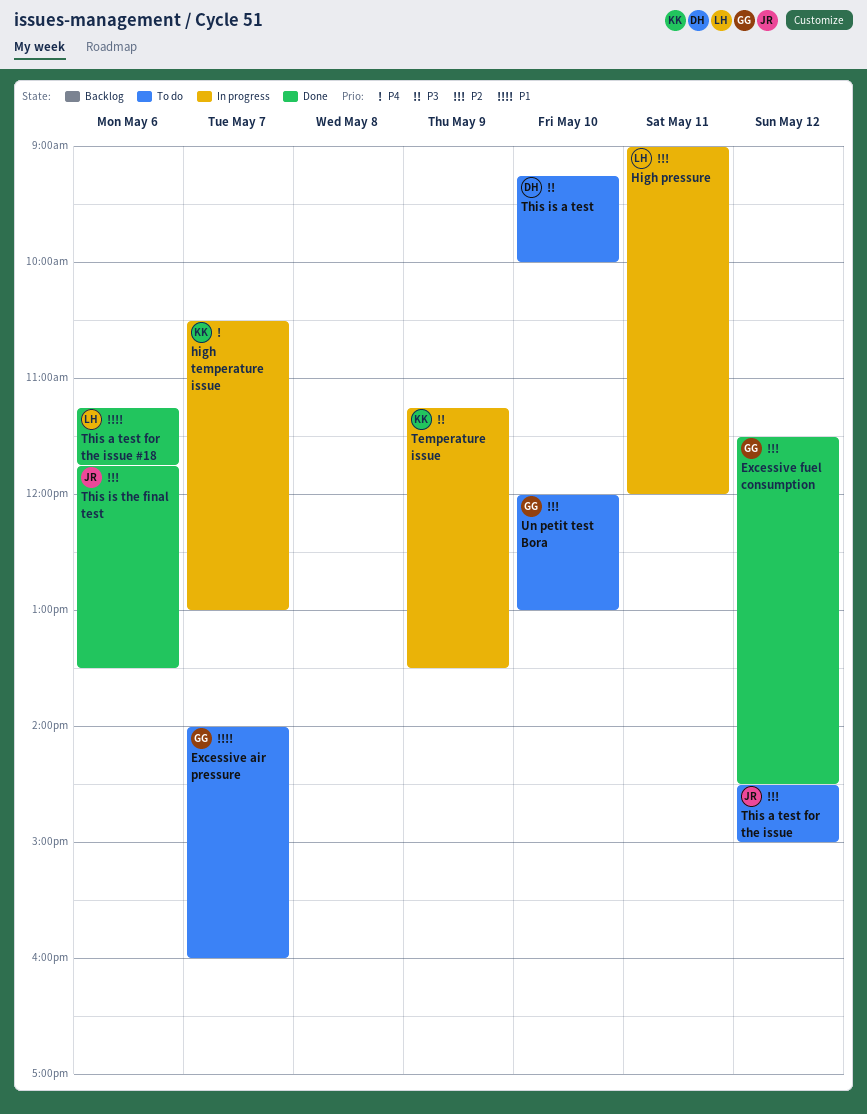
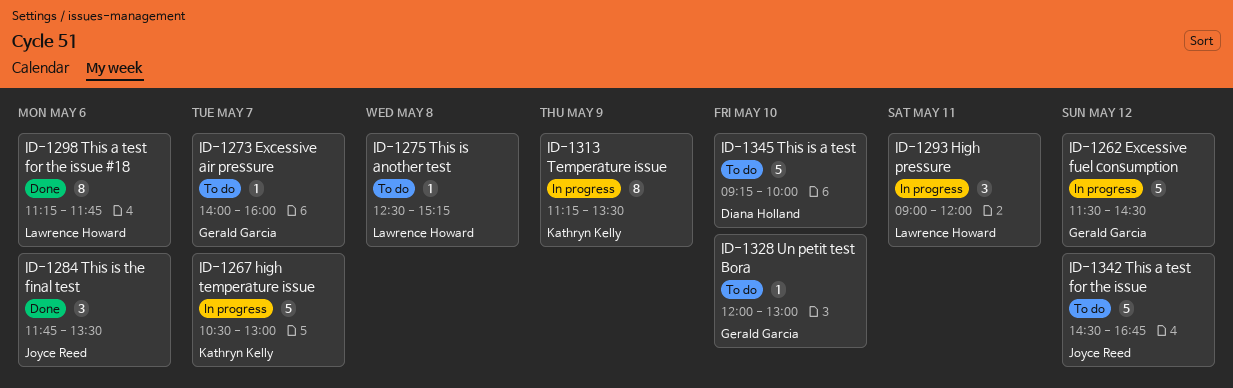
Excessive fuel consumption, status: Done -> In progress
This a test for the issue, ends: 15:00 -> 16:45
This is another test: none -> present

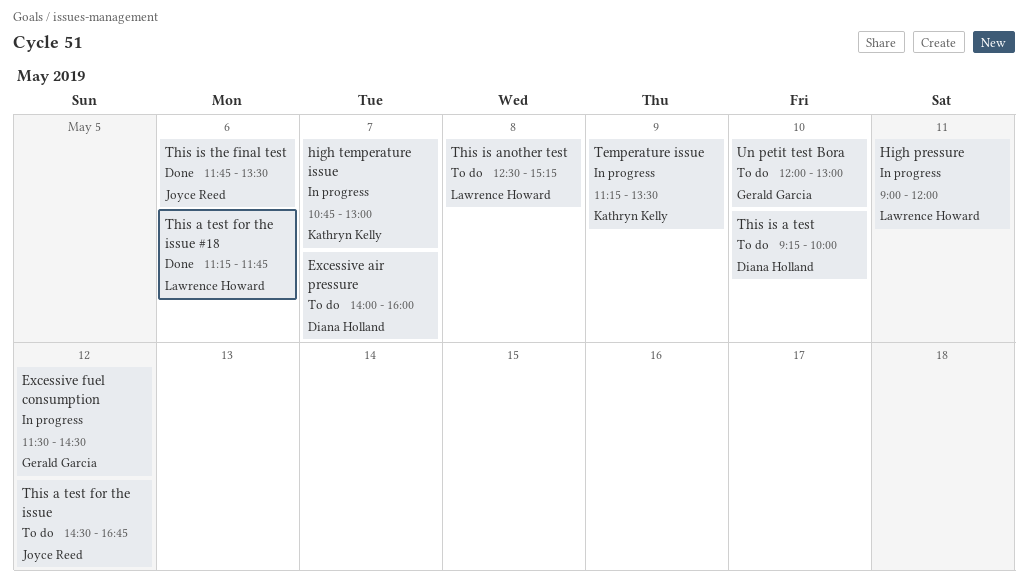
Excessive air pressure, owner: Gerald Garcia -> Diana Holland
high temperature issue, begins: 10:30 -> 10:45

